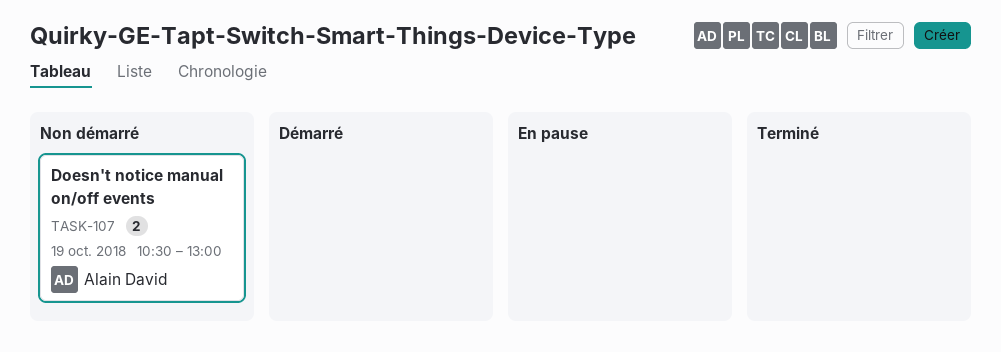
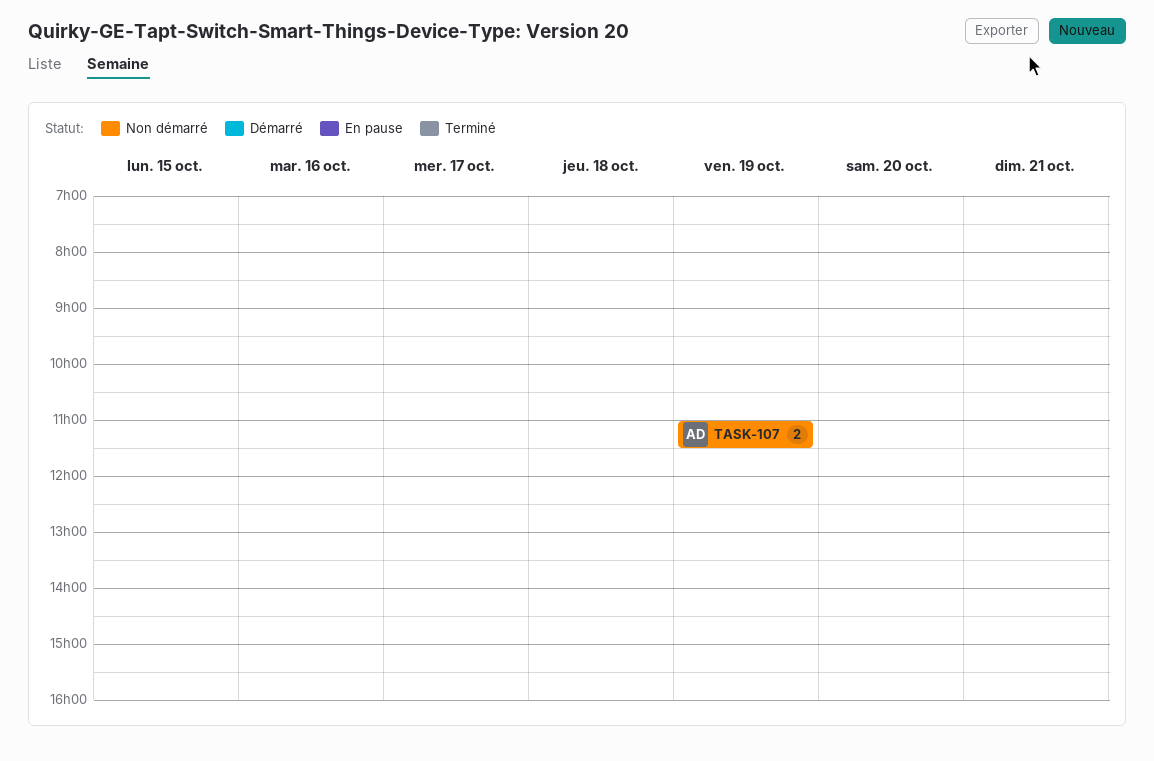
TASK-107, begins: 10:30 -> 11:00
TASK-107, ends: 13:00 -> 11:30

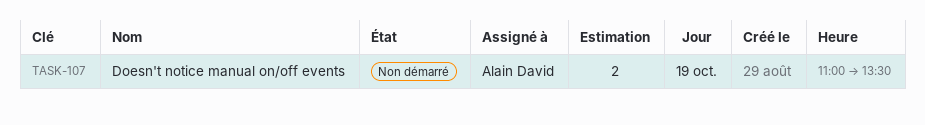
TASK-107, ends: 11:30 -> 13:30

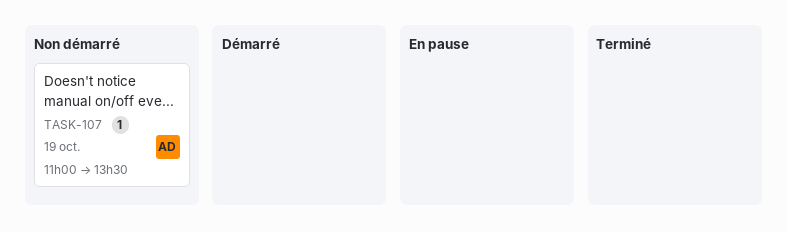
TASK-107, estimate: 2 -> 1

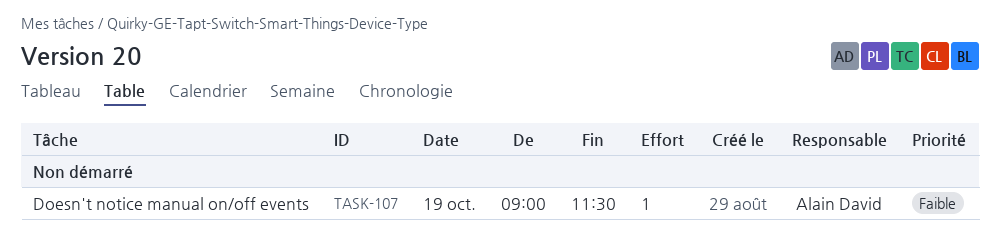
TASK-107, begins: 11:00 -> 09:00
TASK-107, ends: 13:30 -> 11:30

